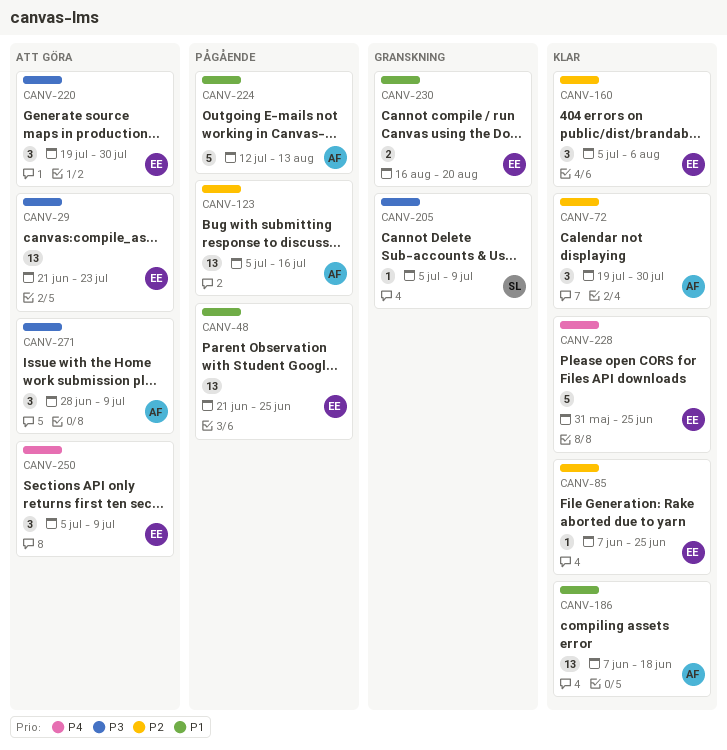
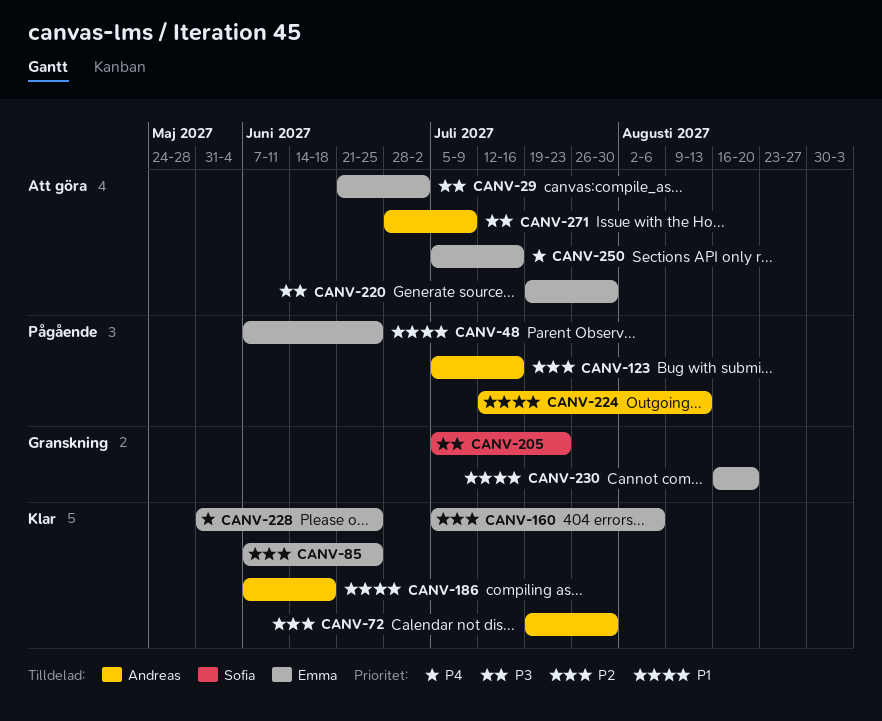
CANV-29, due: Jul 23 -> Jul 2
CANV-48, start: Jun 21 -> Jun 7
CANV-205, due: Jul 9 -> Jul 23
CANV-250, due: Jul 9 -> Jul 16

